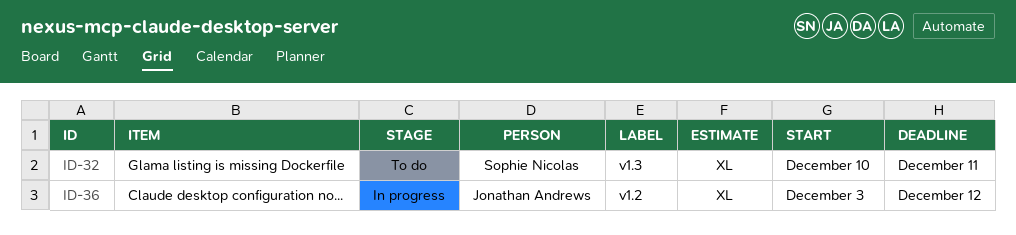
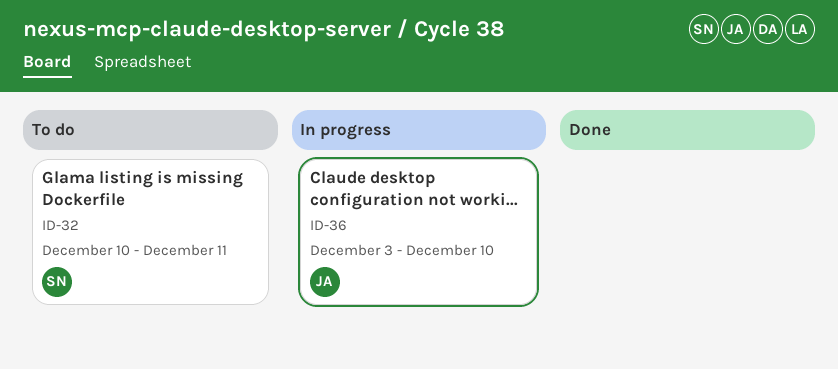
ID-36, due: Dec 12 -> Dec 10

